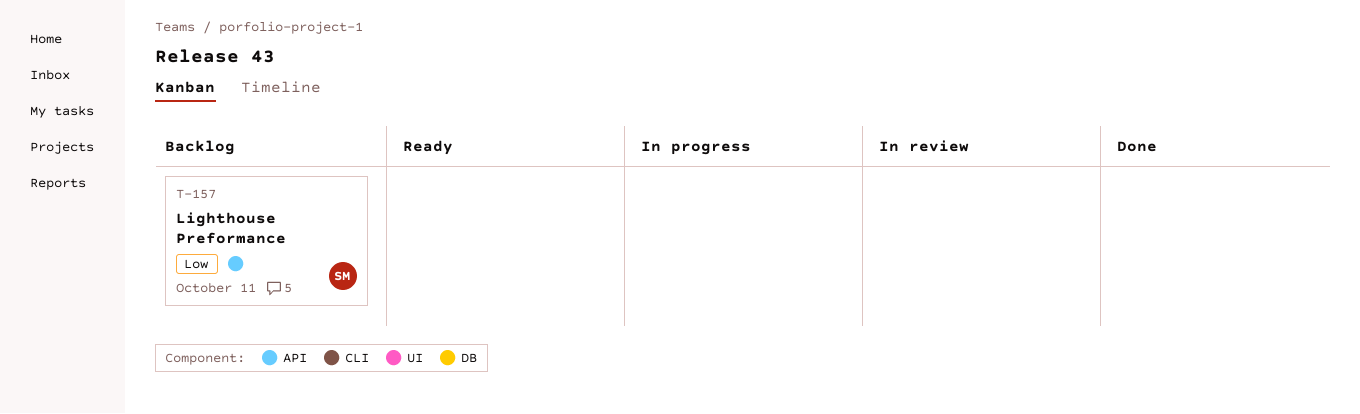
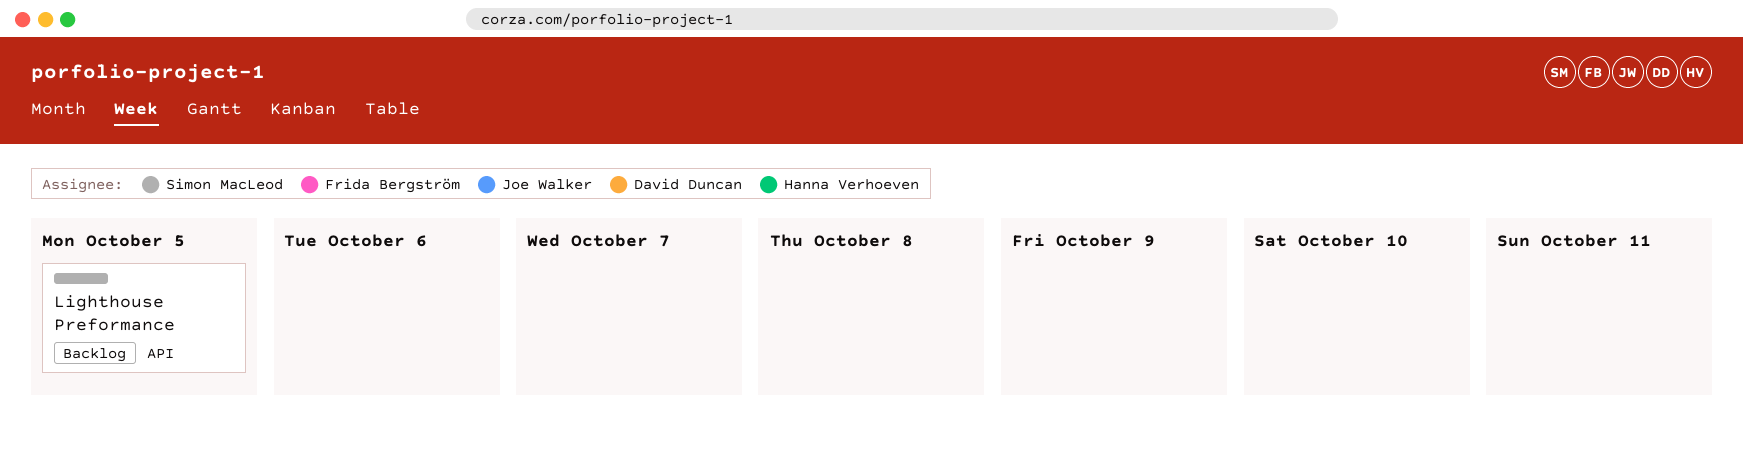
Lighthouse Preformance, due: Oct 11 -> Oct 5

